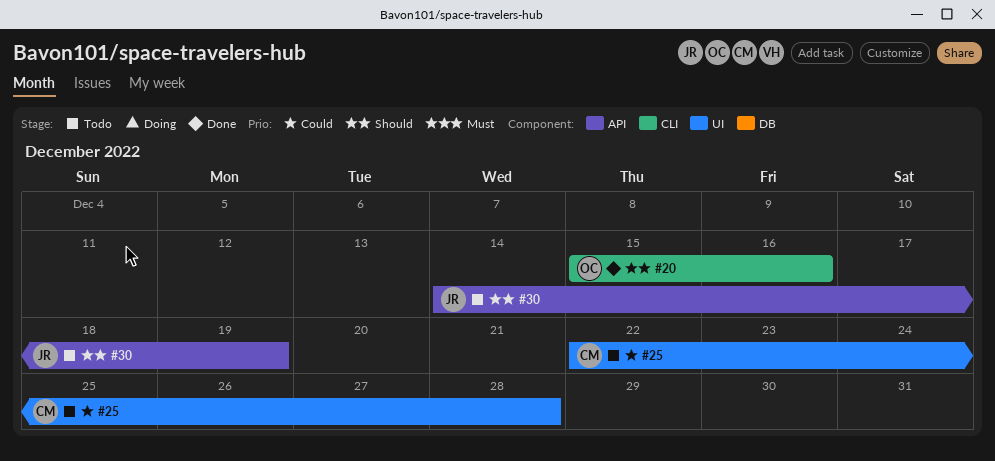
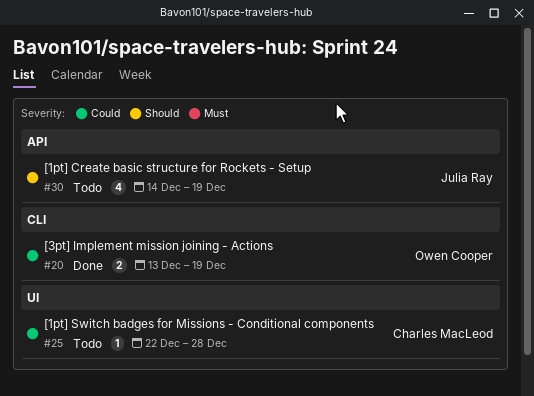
#20, priority: Should -> Could
#20, start: Dec 15 -> Dec 13
#20, due: Dec 16 -> Dec 19

